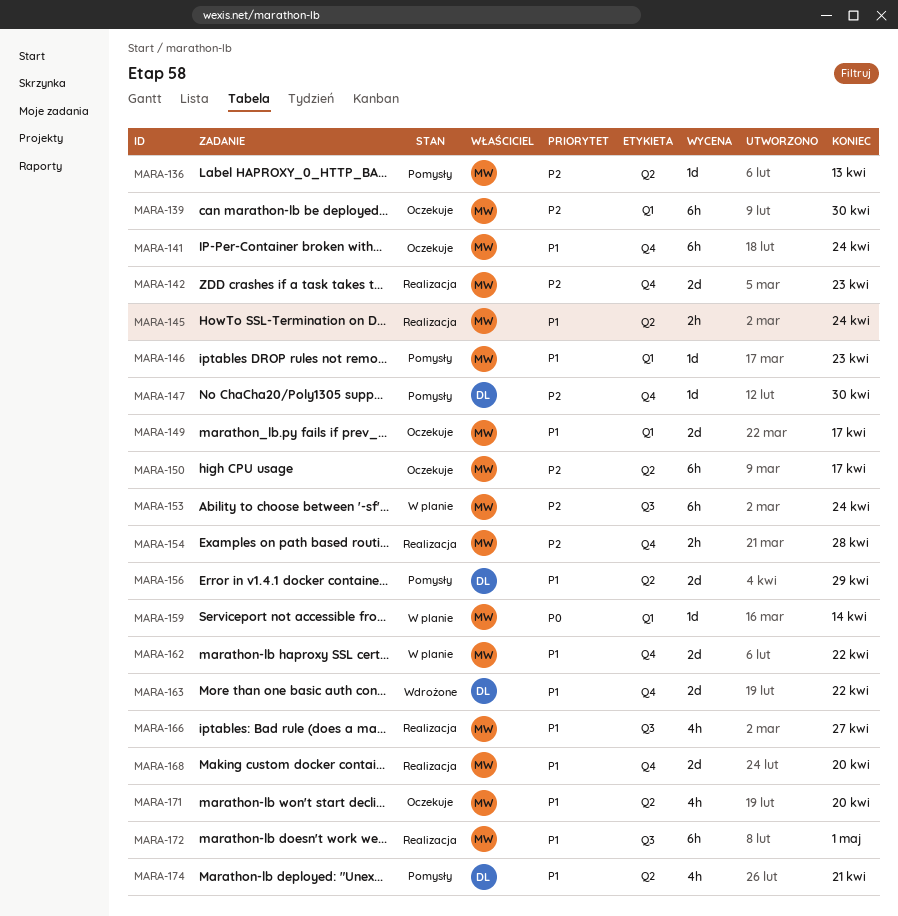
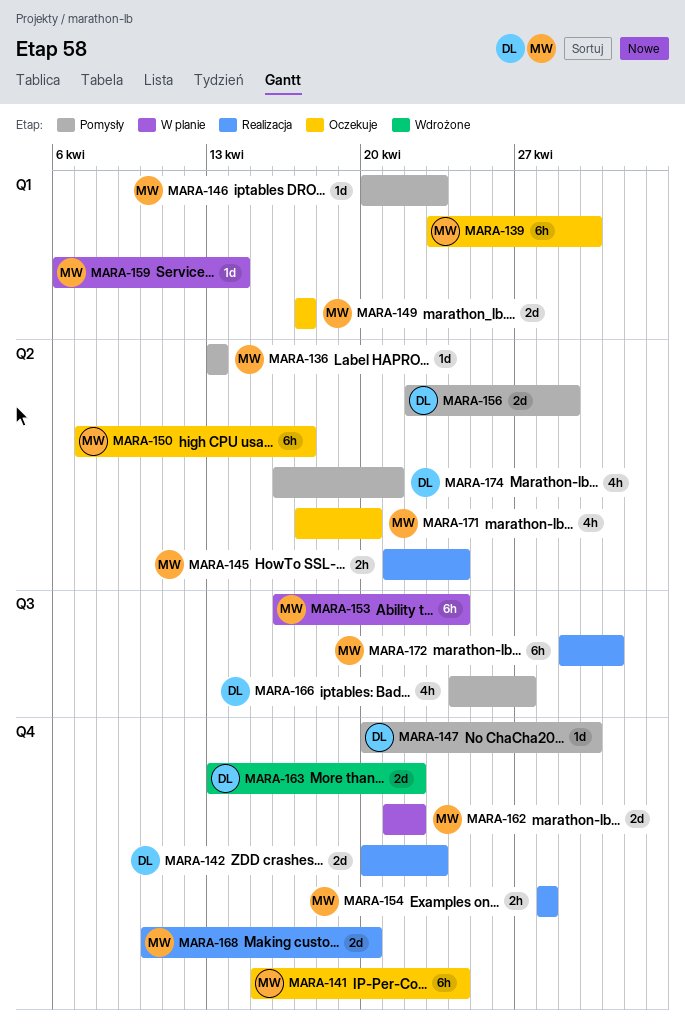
MARA-142, owner: MW -> DL
MARA-166, status: Realizacja -> Pomysły
MARA-166, owner: MW -> DL

